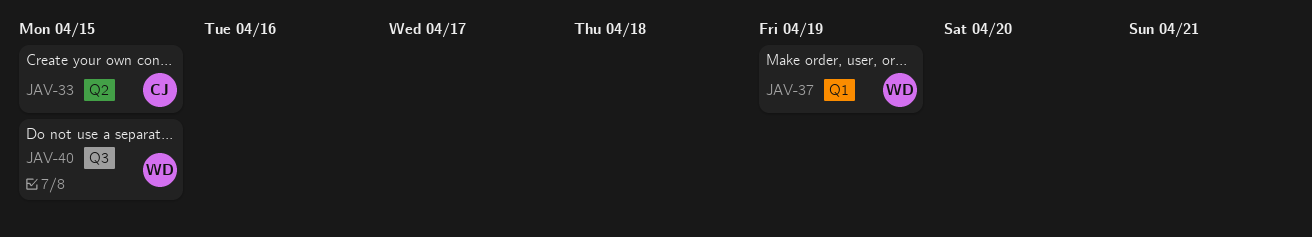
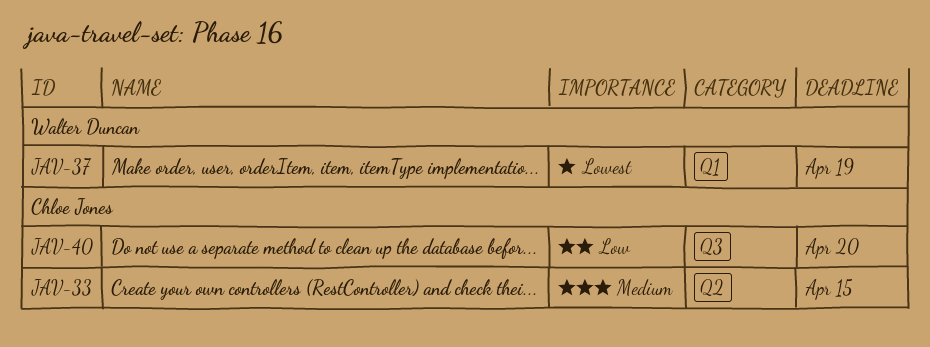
JAV-40, owner: Walter Duncan -> Chloe Jones
JAV-40, due: Apr 15 -> Apr 20

